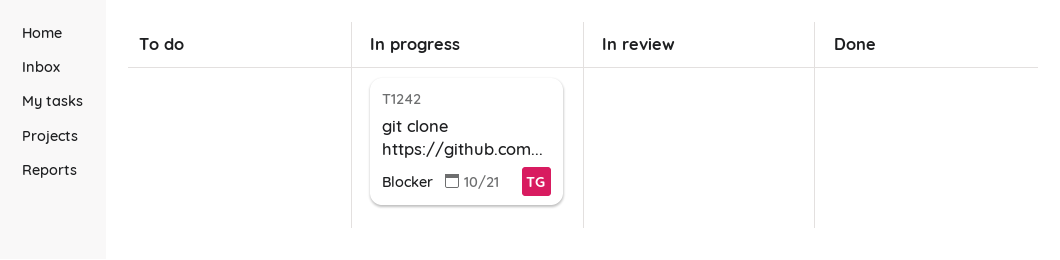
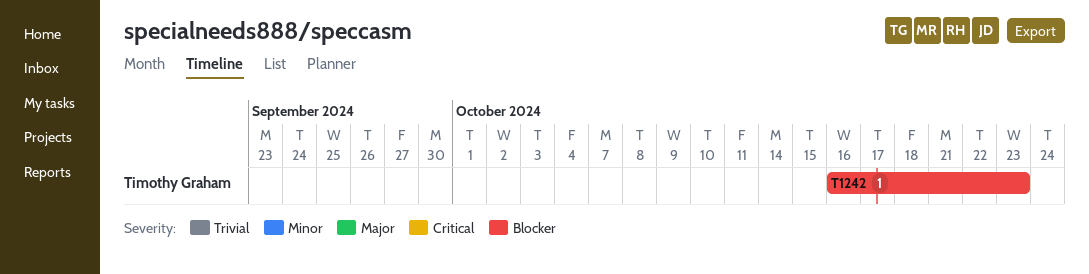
T1242, due: Oct 21 -> Oct 23

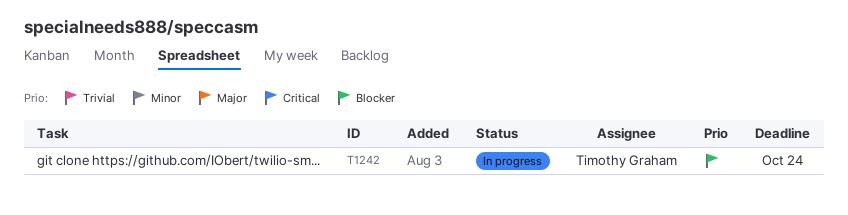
T1242, due: Oct 23 -> Oct 24

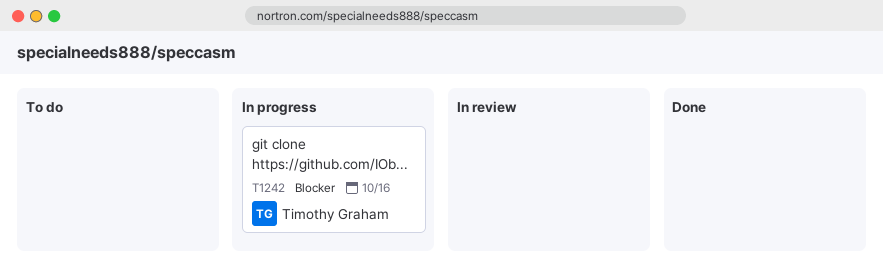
T1242, due: Oct 24 -> Oct 16

